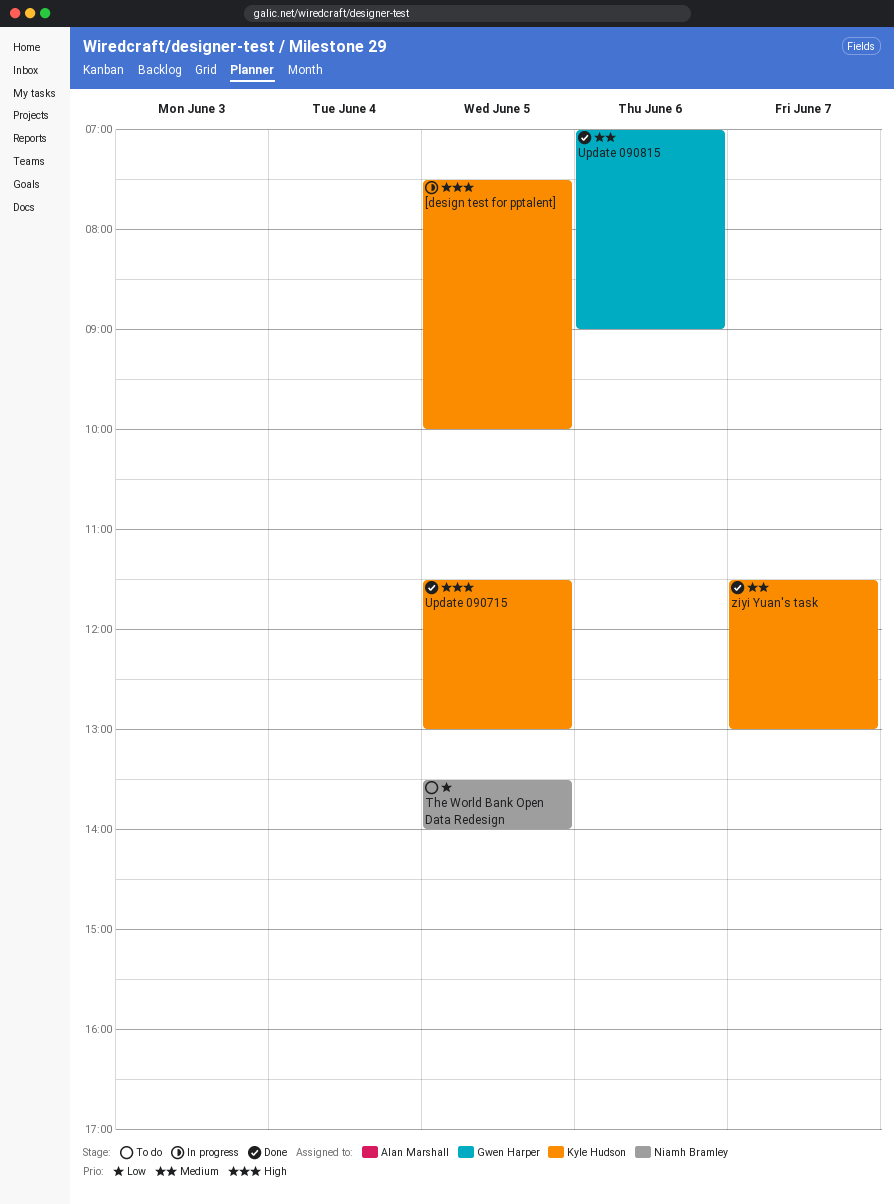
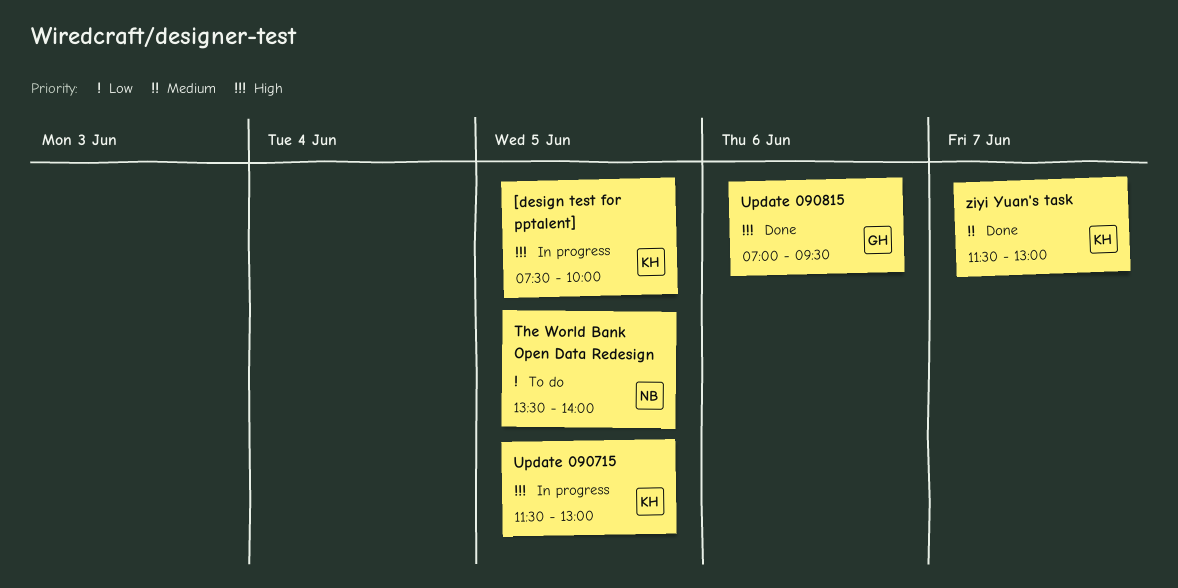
Update 090715, status: Done -> In progress
Update 090815, priority: Medium -> High
Update 090815, ends: 09:00 -> 09:30

